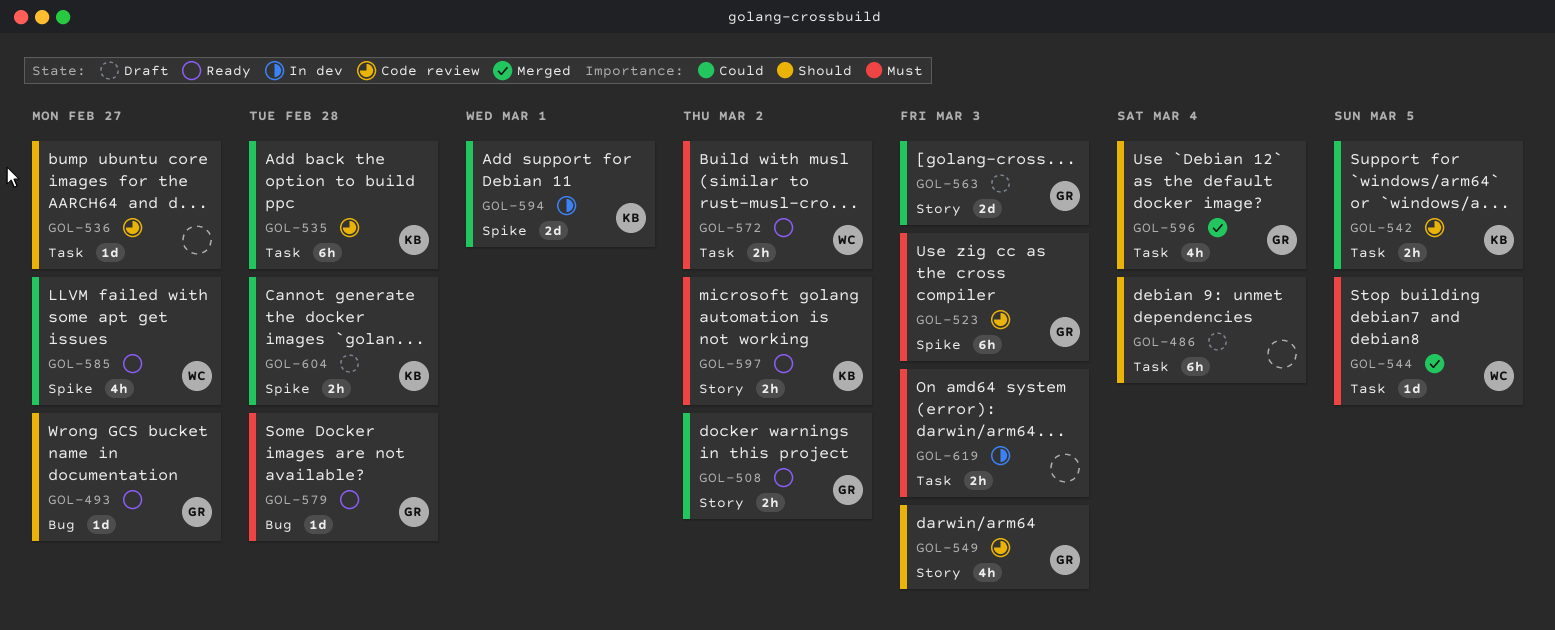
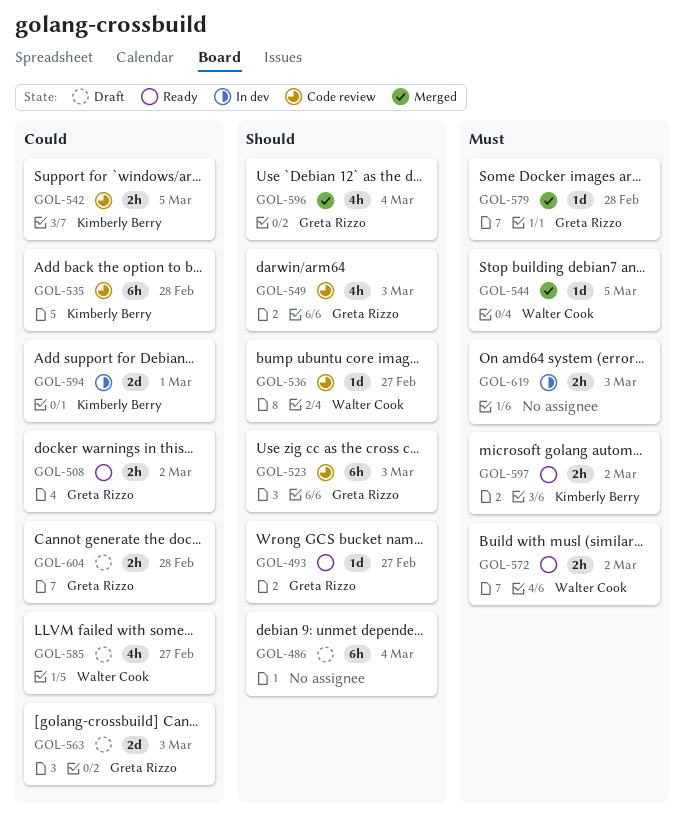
GOL-523, priority: Must -> Should
GOL-536, owner: none -> Walter Cook
GOL-579, status: Ready -> Merged
GOL-585, status: Ready -> Draft
GOL-604, owner: Kimberly Berry -> Greta Rizzo

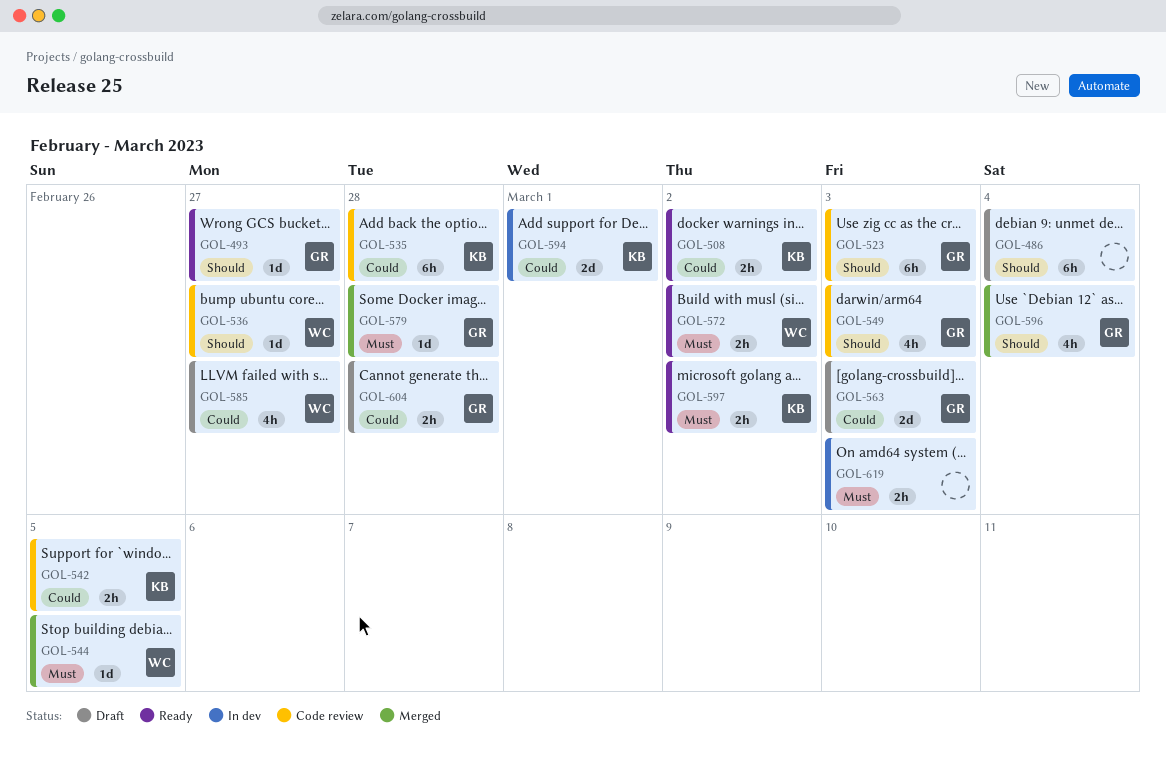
GOL-508, owner: Greta Rizzo -> Kimberly Berry

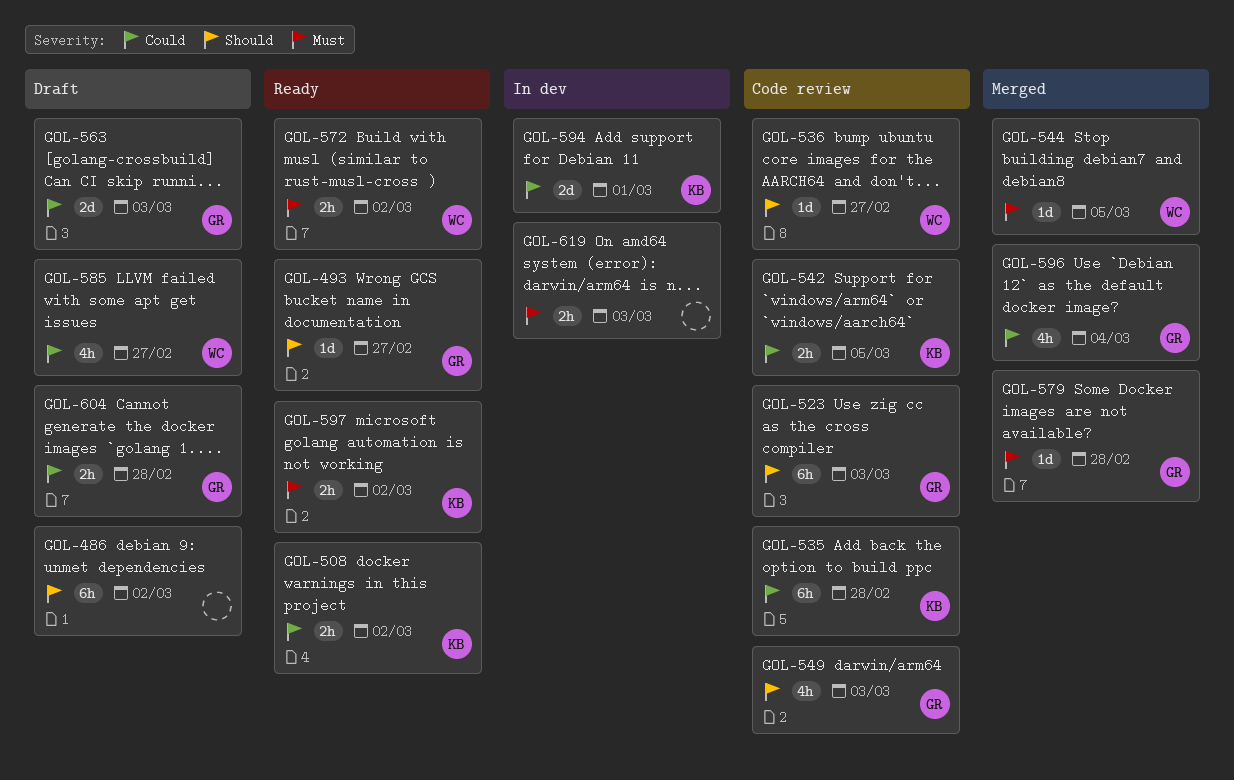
GOL-486, due: Mar 4 -> Mar 2
GOL-596, priority: Should -> Could

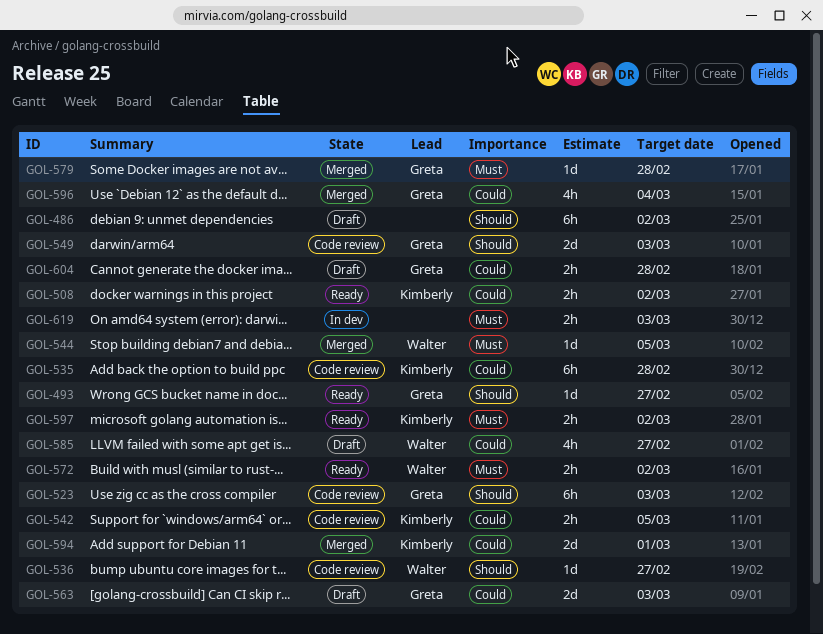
GOL-549, estimate: 4h -> 2d
GOL-594, status: In dev -> Merged

